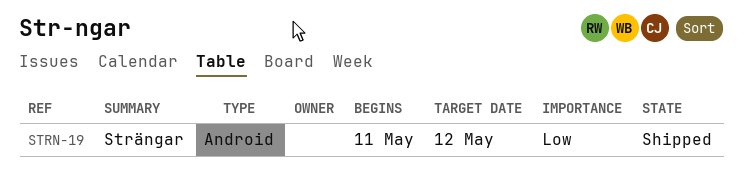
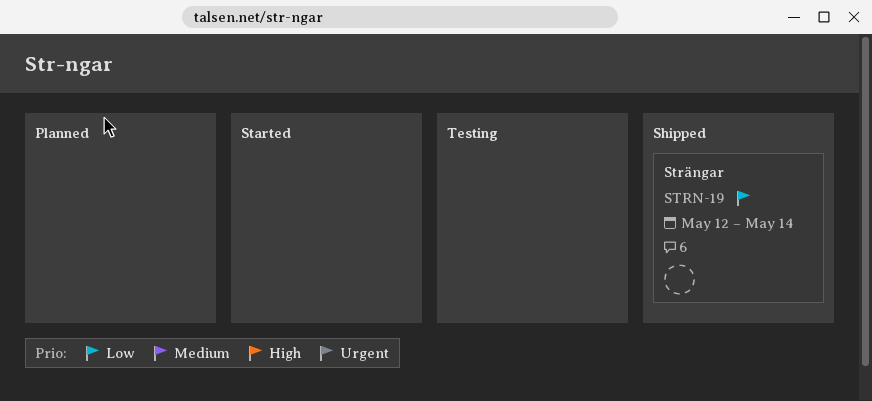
STRN-19, start: May 11 -> May 12
STRN-19, due: May 12 -> May 14

